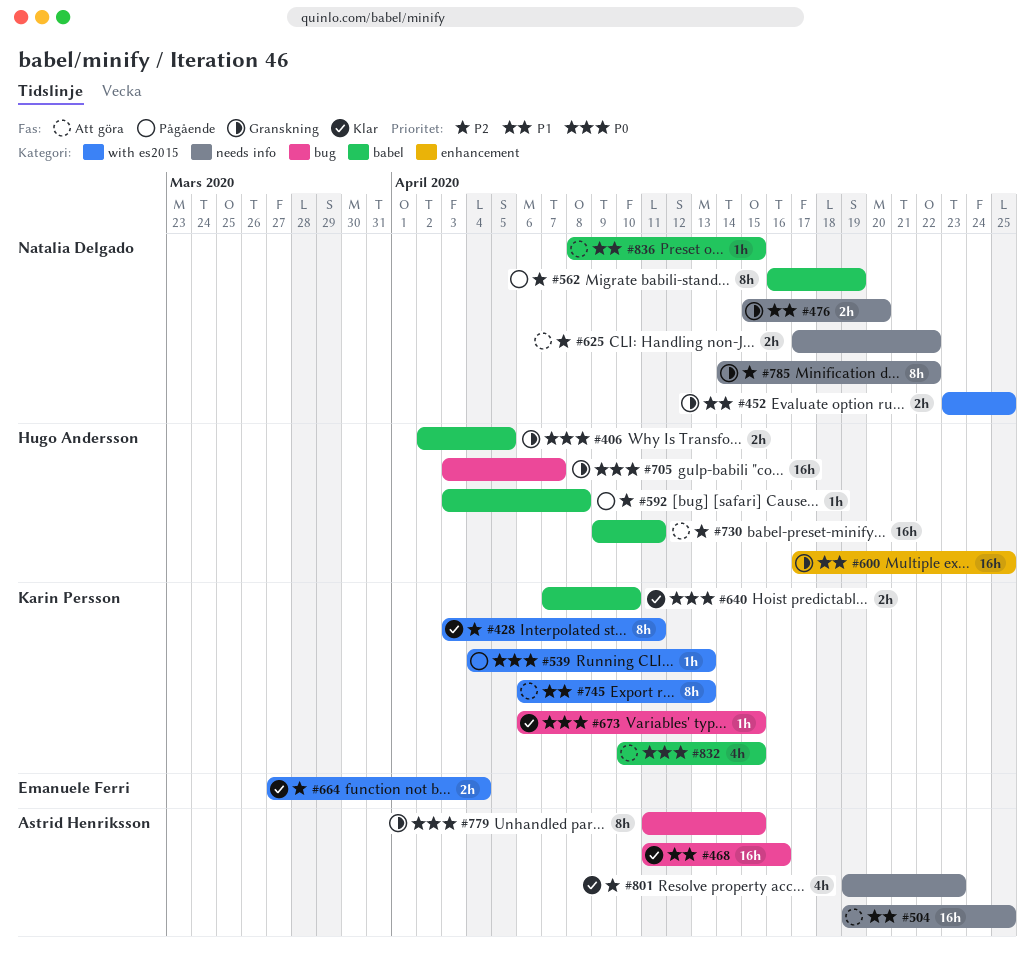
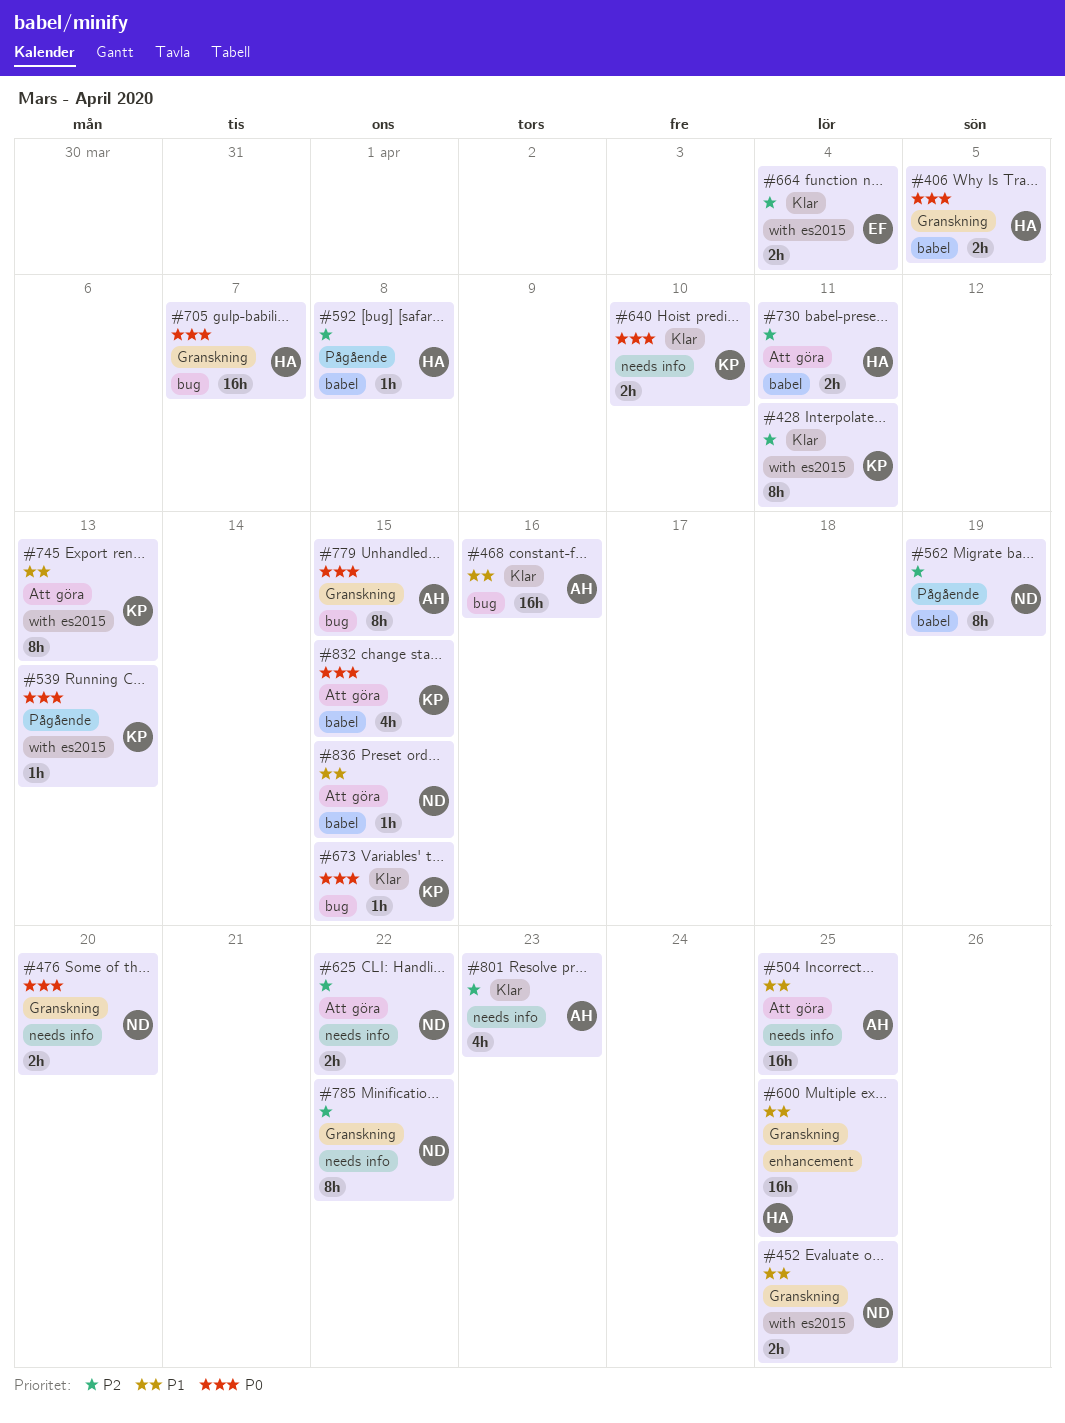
#476, priority: P1 -> P0
#640, label: babel -> needs info
#730, estimate: 16h -> 2h

